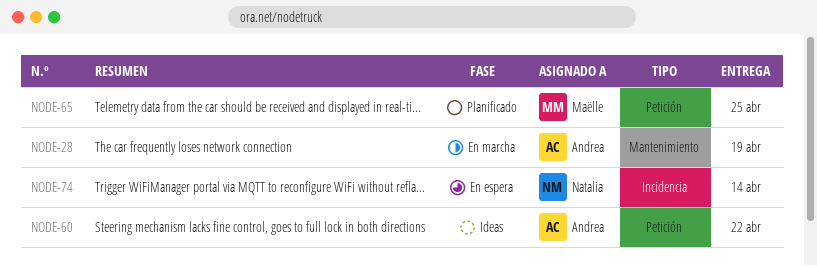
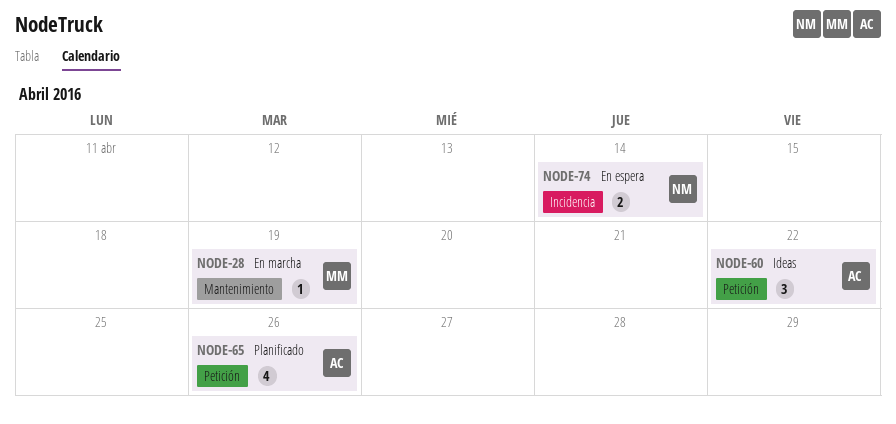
NODE-28, owner: Andrea -> Maëlle
NODE-65, owner: Maëlle -> Andrea
NODE-65, due: Apr 25 -> Apr 26

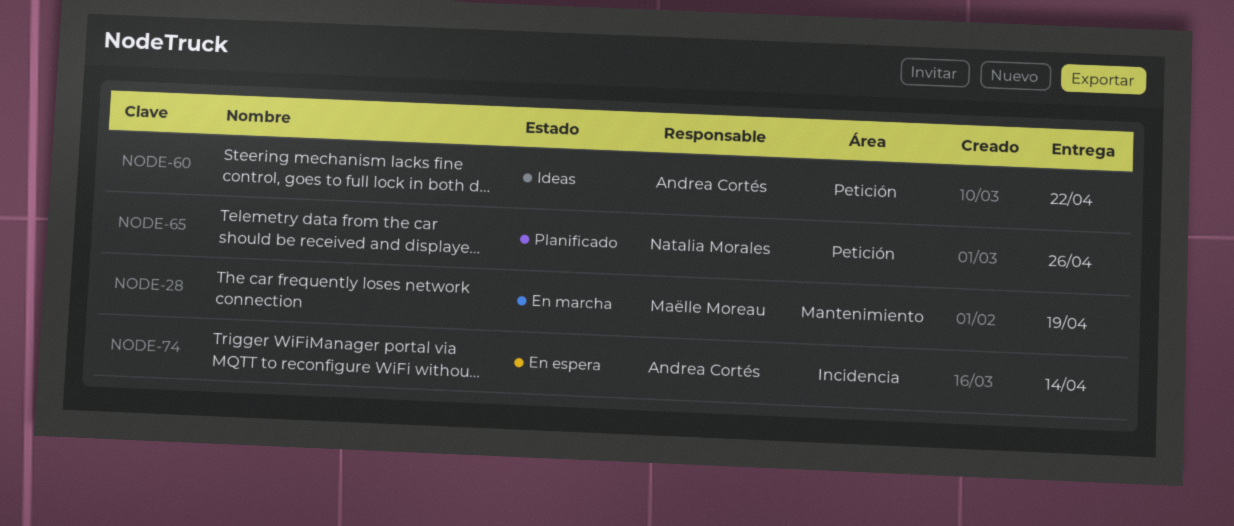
NODE-65, owner: Andrea Cortés -> Natalia Morales
NODE-74, owner: Natalia Morales -> Andrea Cortés

